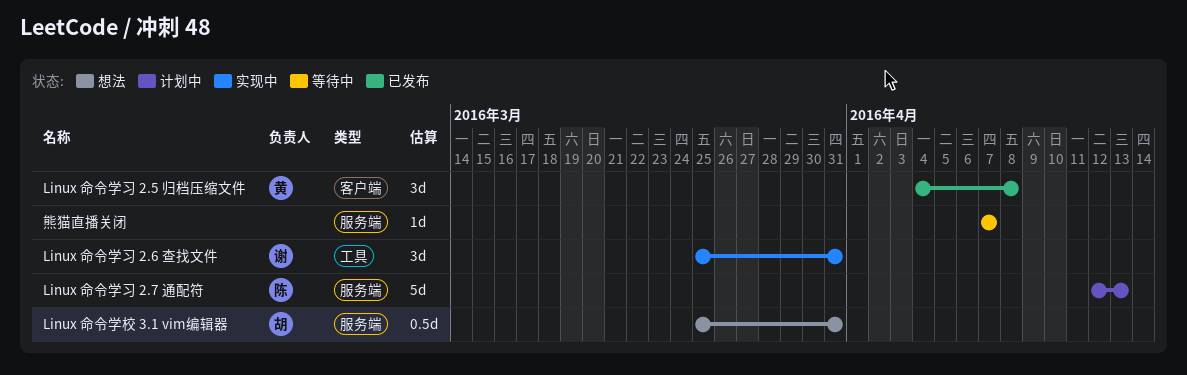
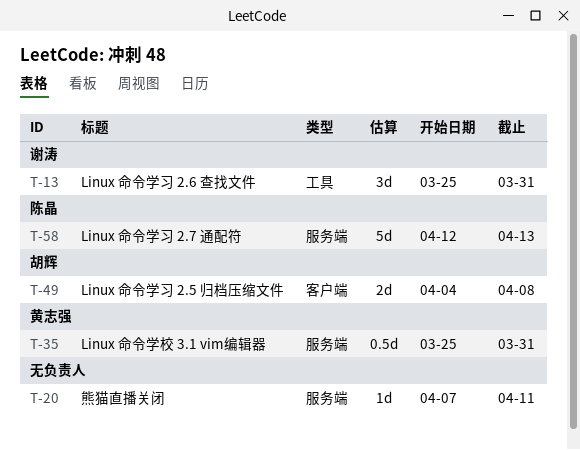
Linux 命令学习 2.5 归档压缩文件, owner: 黄志强 -> 胡辉
Linux 命令学习 2.5 归档压缩文件, estimate: 3d -> 2d
Linux 命令学校 3.1 vim编辑器, owner: 胡辉 -> 黄志强
熊猫直播关闭, due: Apr 7 -> Apr 11

